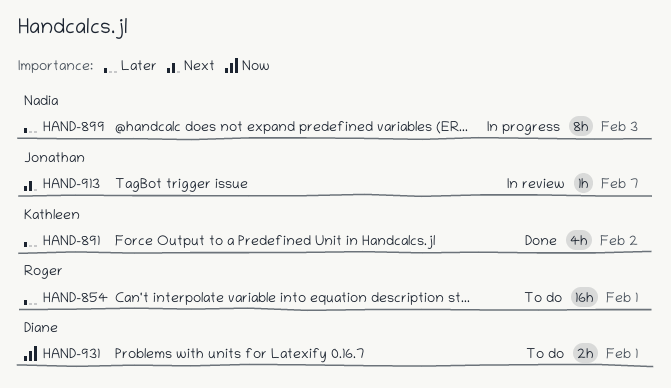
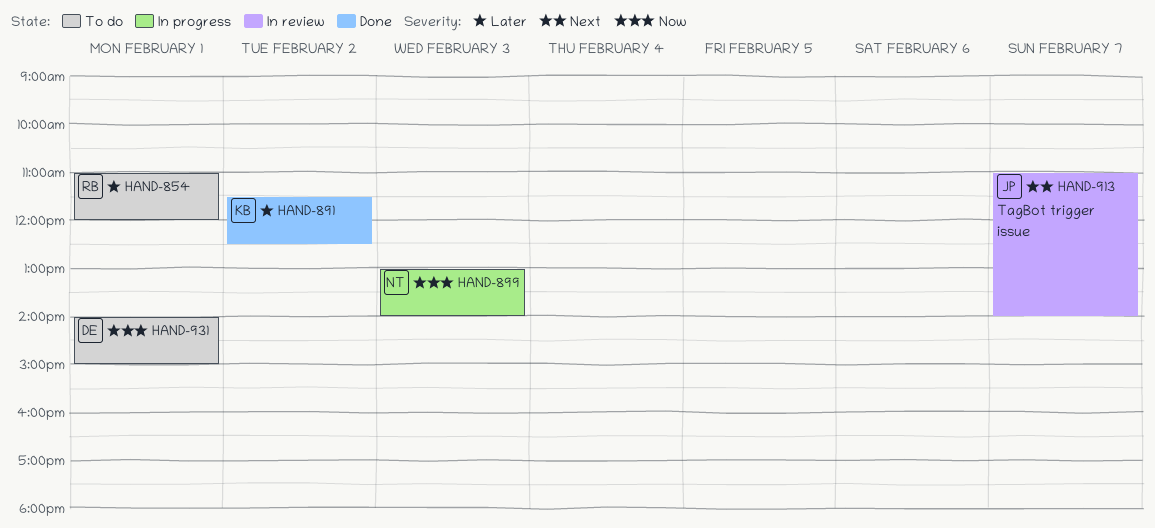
HAND-899, priority: Later -> Now

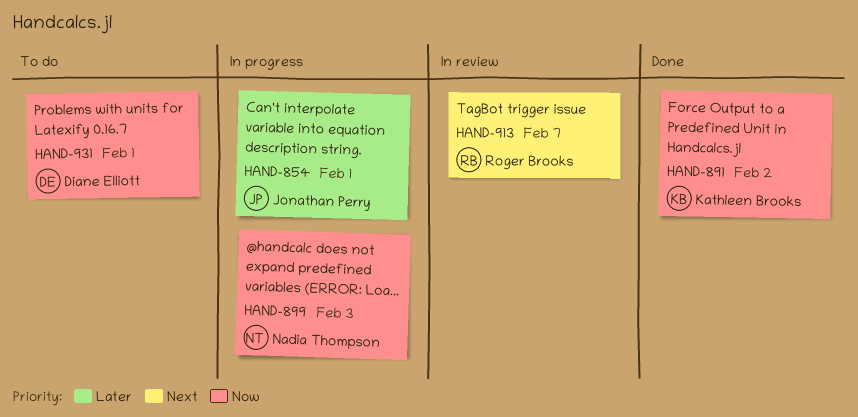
HAND-854, status: To do -> In progress
HAND-854, owner: Roger Brooks -> Jonathan Perry
HAND-891, priority: Later -> Now
HAND-913, owner: Jonathan Perry -> Roger Brooks

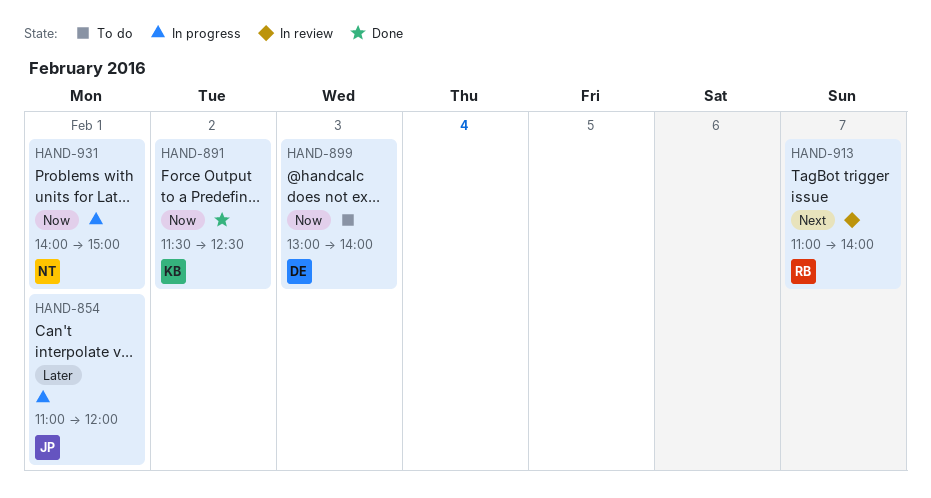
HAND-899, status: In progress -> To do
HAND-899, owner: Nadia Thompson -> Diane Elliott
HAND-931, status: To do -> In progress
HAND-931, owner: Diane Elliott -> Nadia Thompson

